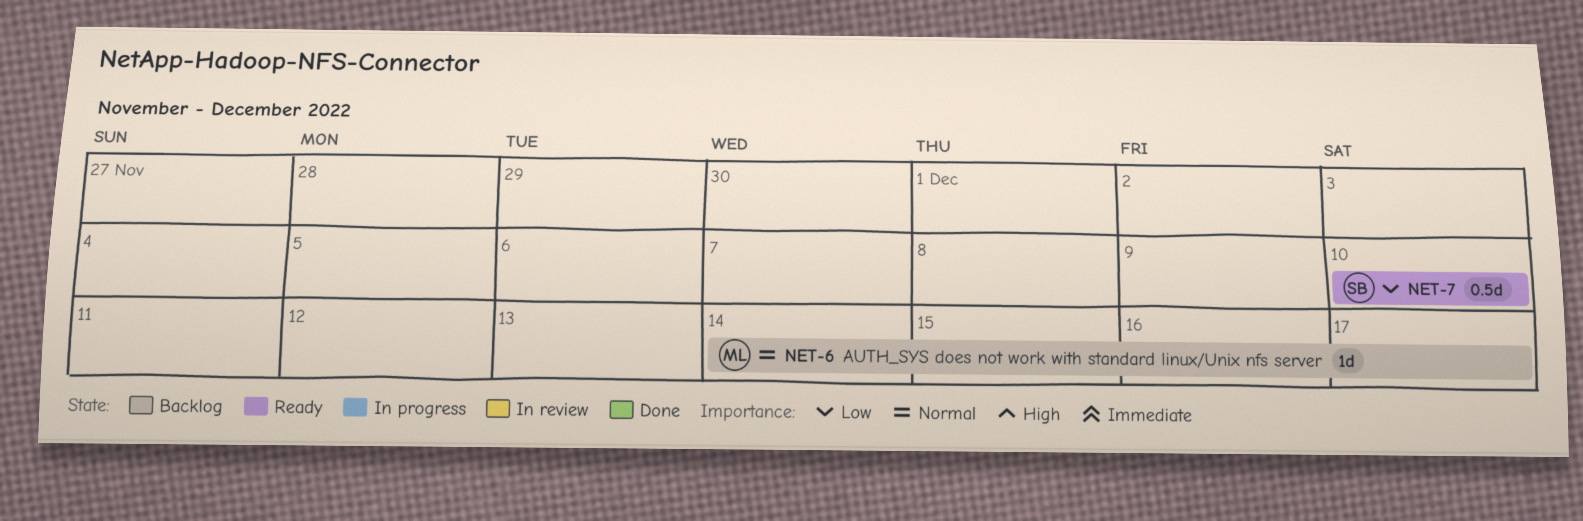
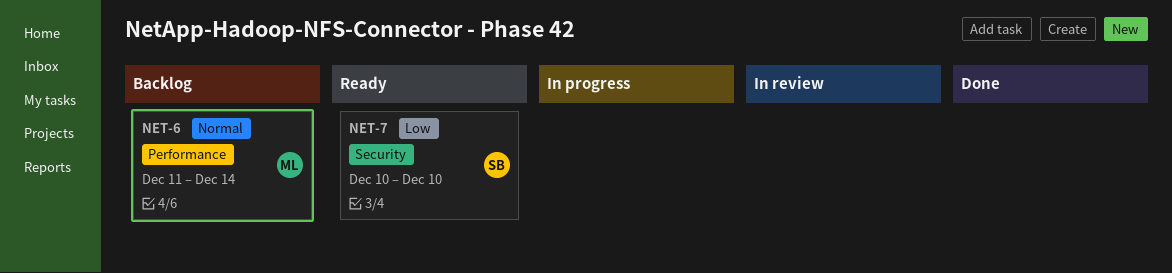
NET-6, start: Dec 14 -> Dec 11
NET-6, due: Dec 17 -> Dec 14

